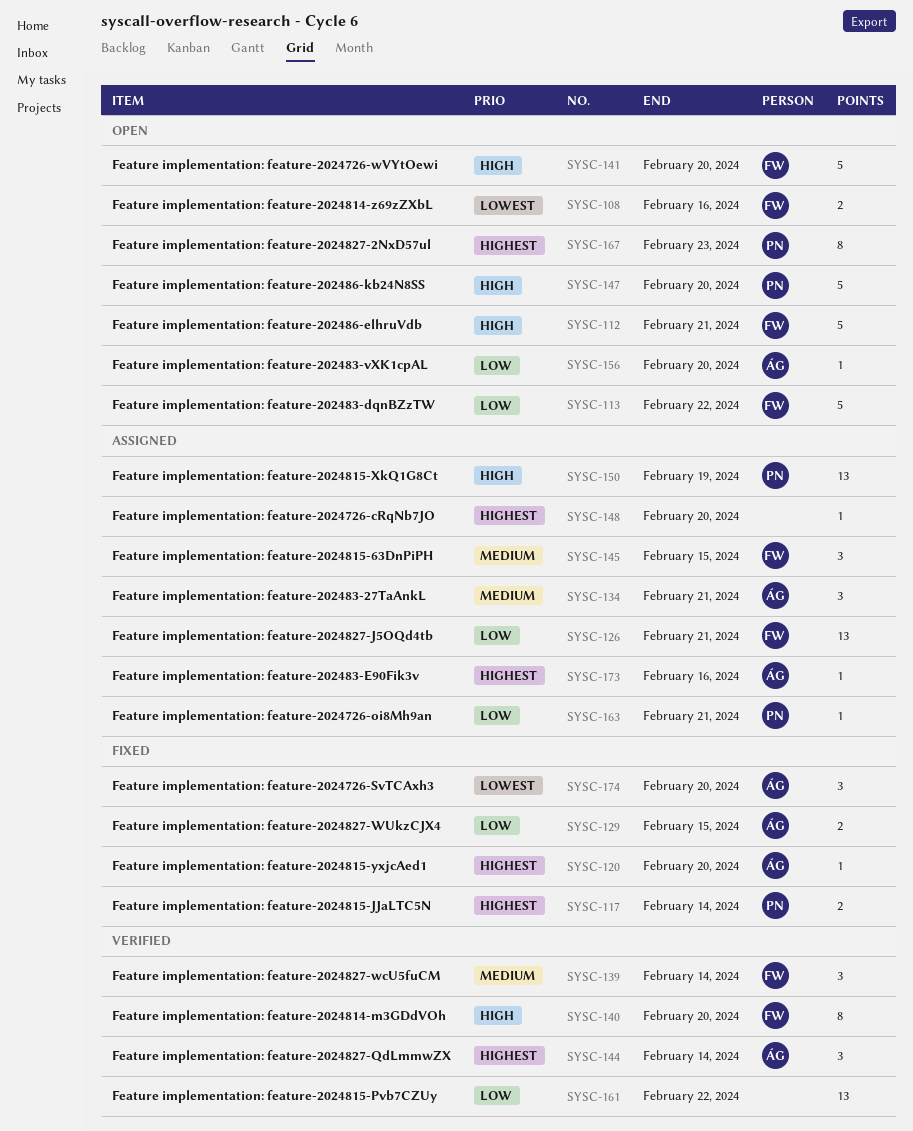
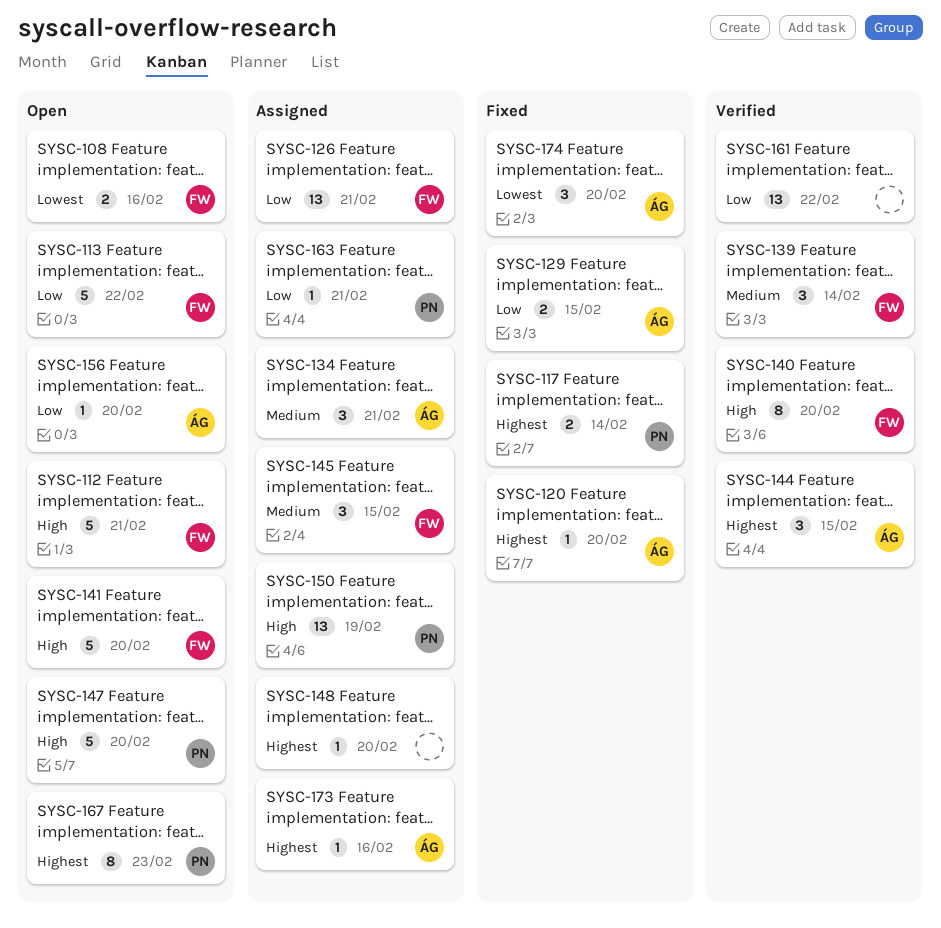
SYSC-144, due: Feb 14 -> Feb 15

